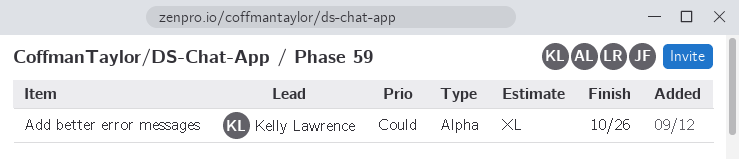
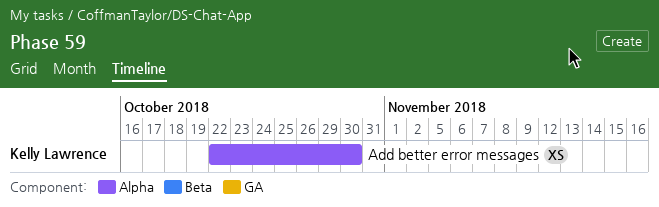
Add better error messages, estimate: XL -> XS
Add better error messages, due: Oct 26 -> Oct 30

